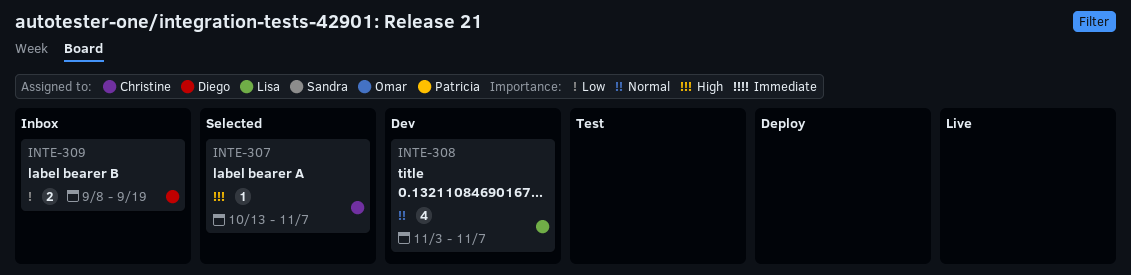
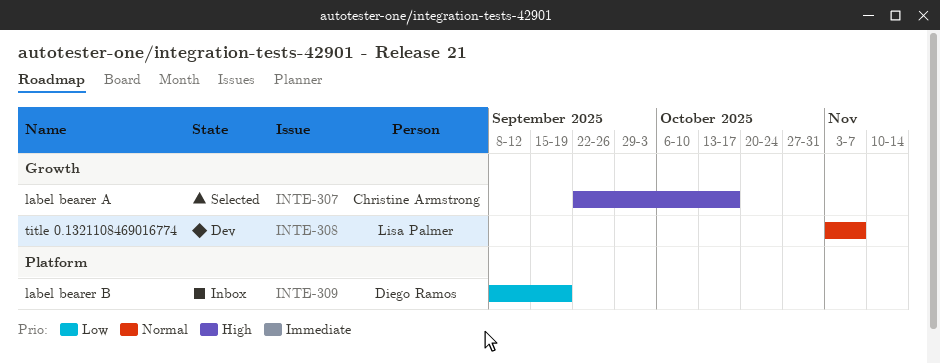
INTE-307, start: Oct 13 -> Sep 22
INTE-307, due: Nov 7 -> Oct 17

